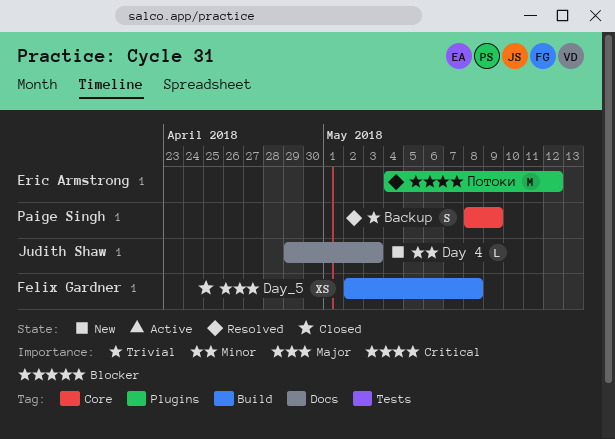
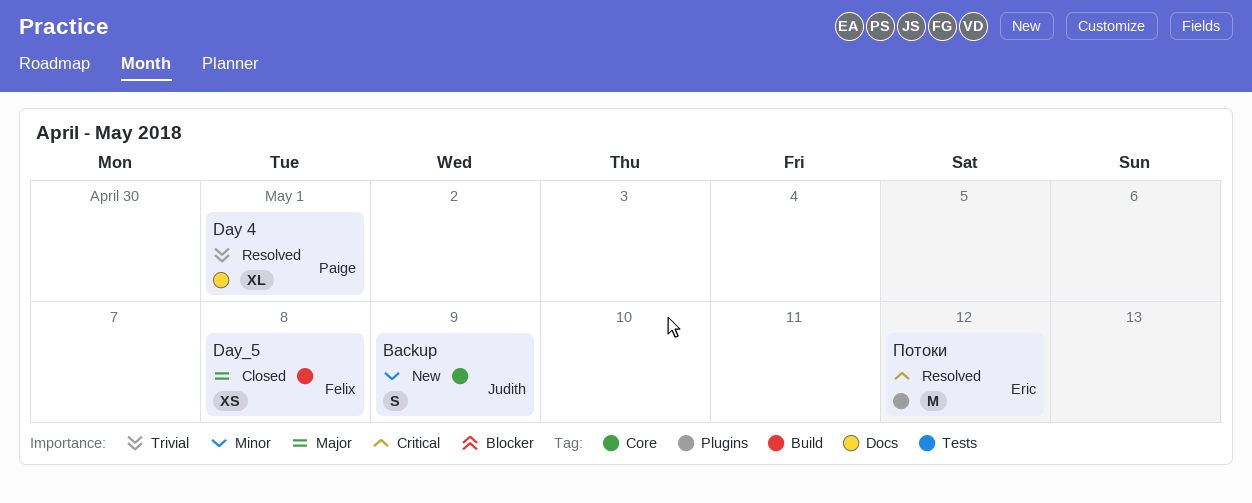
Backup, status: Resolved -> New
Backup, owner: Paige Singh -> Judith Shaw
Backup, priority: Trivial -> Minor
Day 4, status: New -> Resolved
Day 4, owner: Judith Shaw -> Paige Singh
Day 4, priority: Minor -> Trivial
Day 4, estimate: L -> XL
Day 4, due: May 3 -> May 1

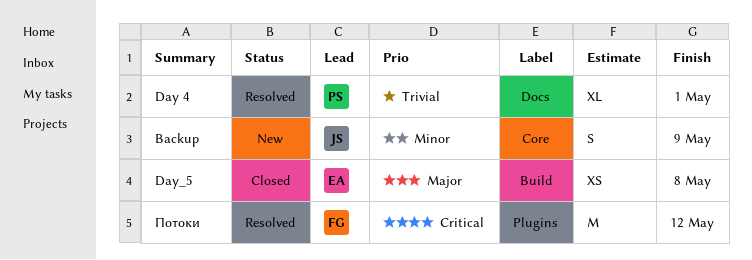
Day_5, owner: Felix -> Eric
Потоки, owner: Eric -> Felix

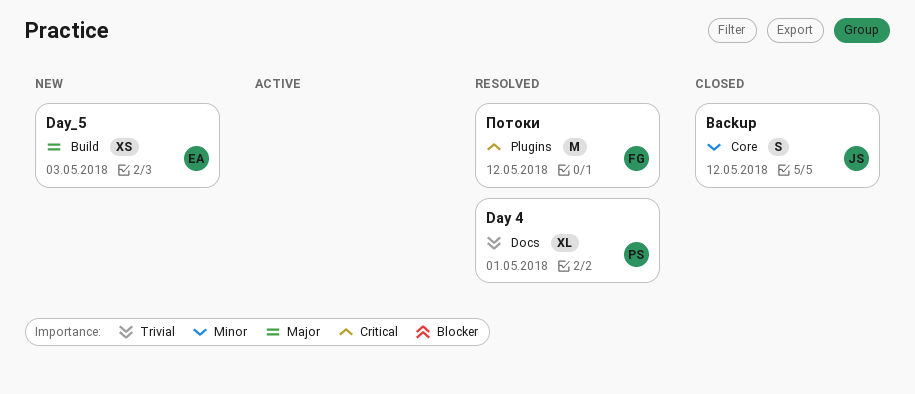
Backup, status: New -> Closed
Backup, due: May 9 -> May 12
Day_5, status: Closed -> New
Day_5, due: May 8 -> May 3

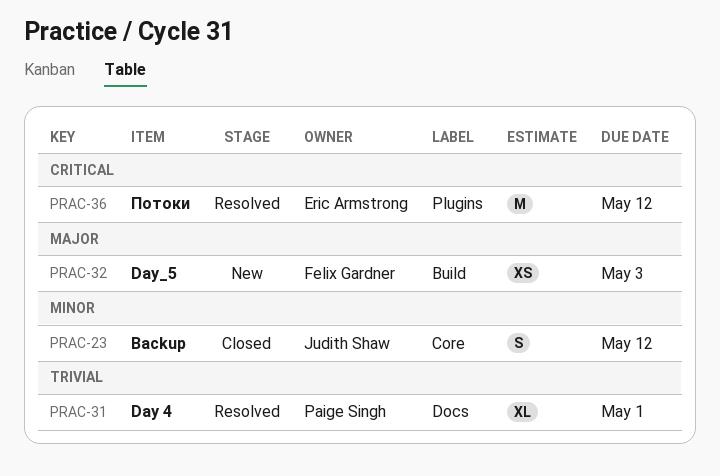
Day_5, owner: Eric Armstrong -> Felix Gardner
Потоки, owner: Felix Gardner -> Eric Armstrong

